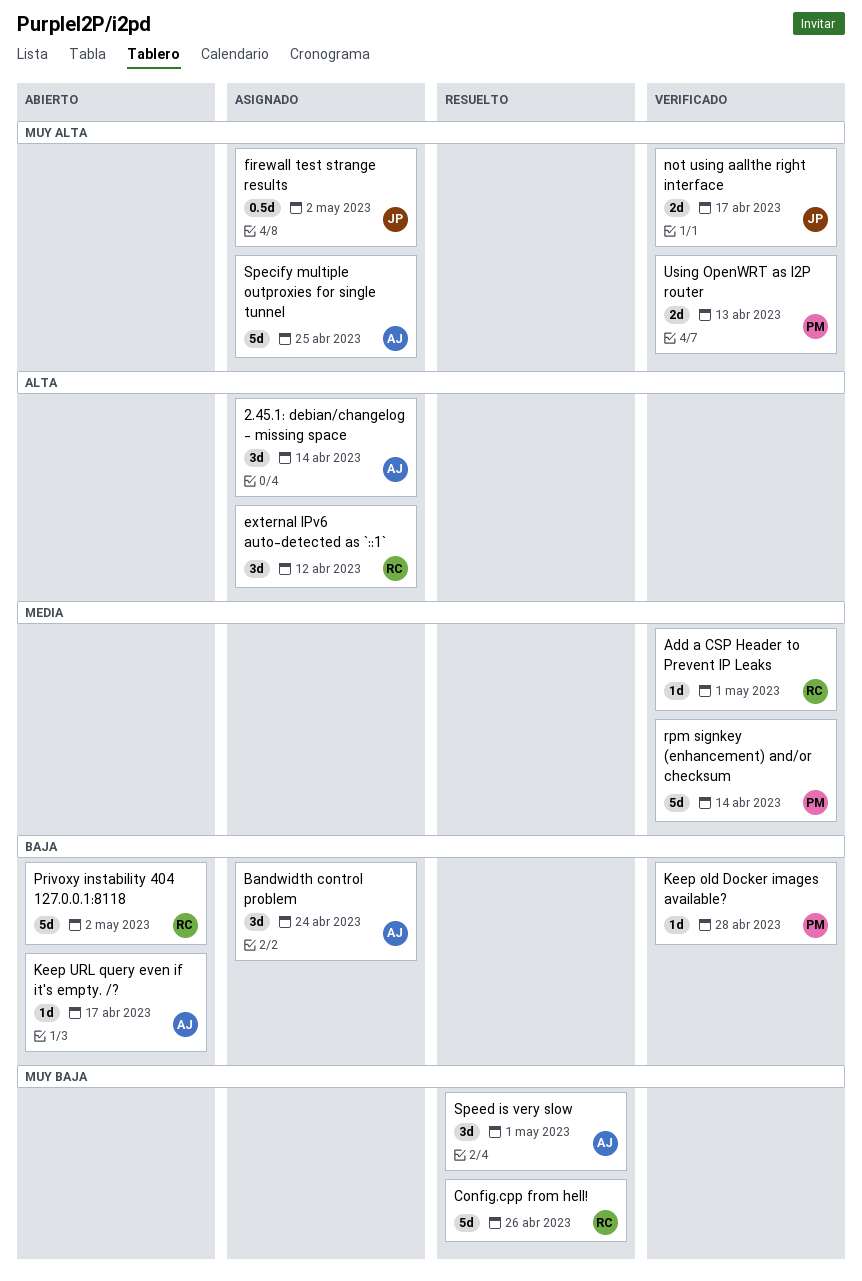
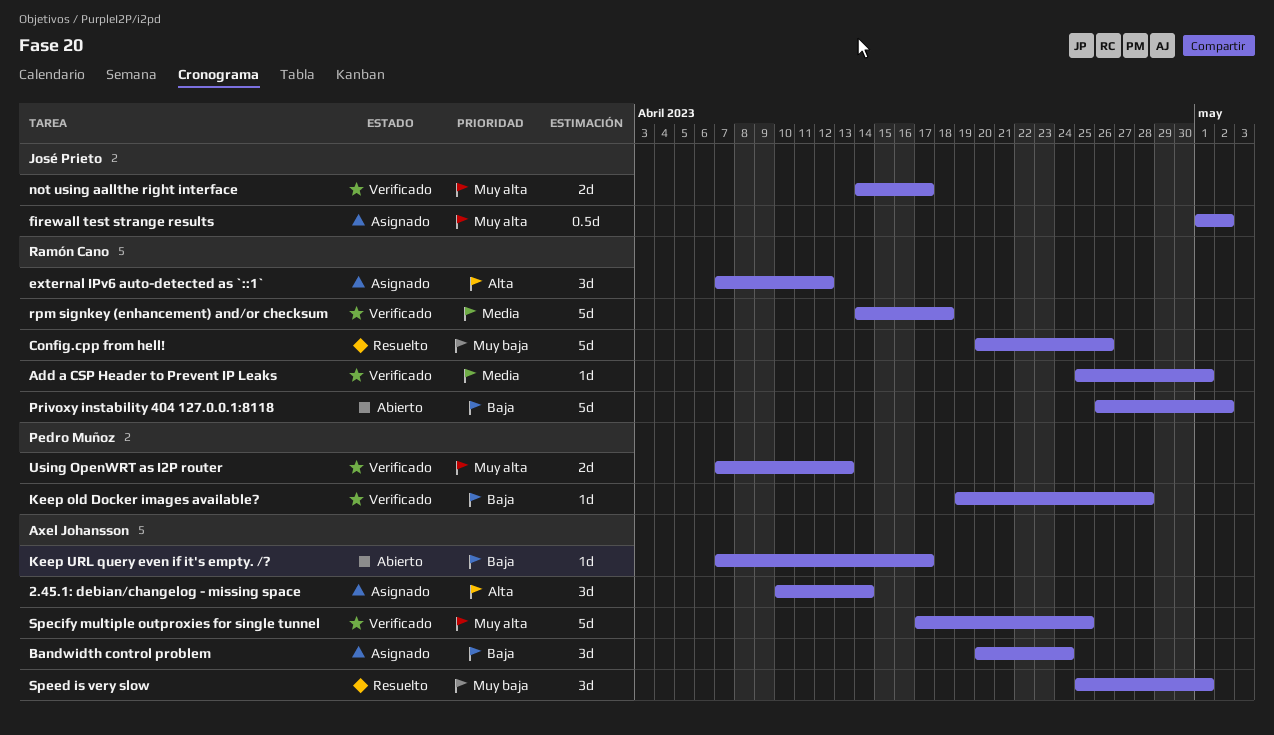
rpm signkey (enhancement) and/or checksum, owner: Pedro Muñoz -> Ramón Cano
rpm signkey (enhancement) and/or checksum, due: Apr 14 -> Apr 18
Specify multiple outproxies for single tunnel, status: Asignado -> Verificado

